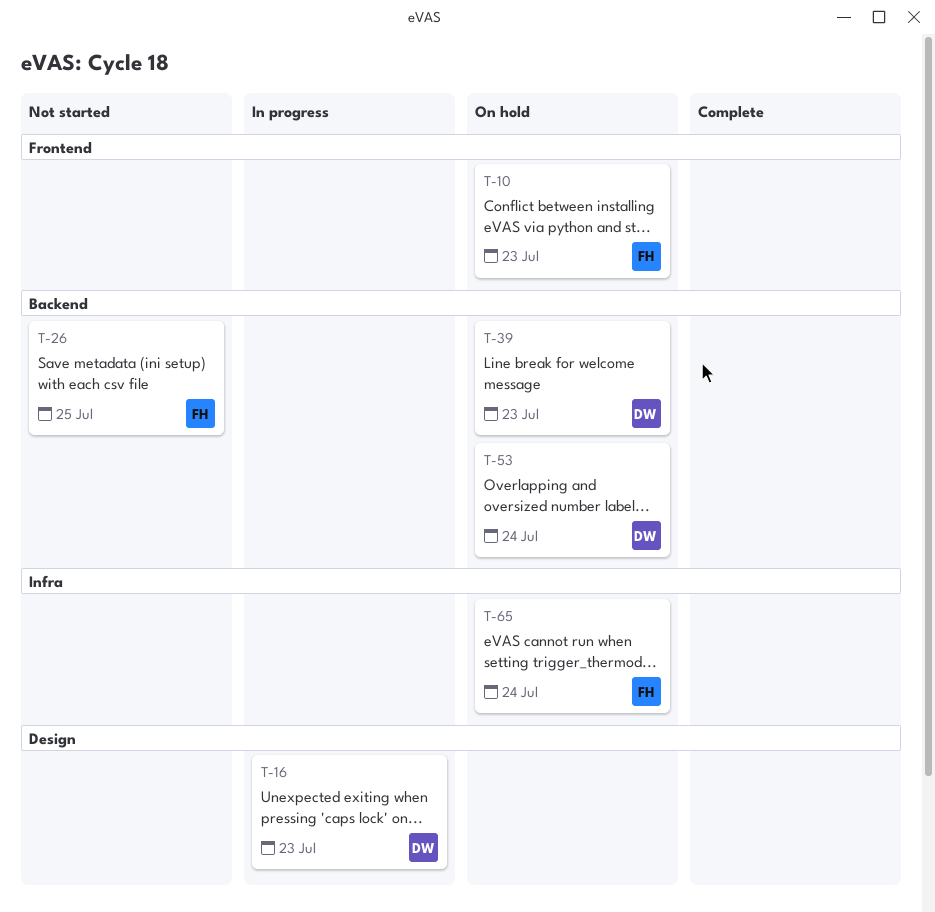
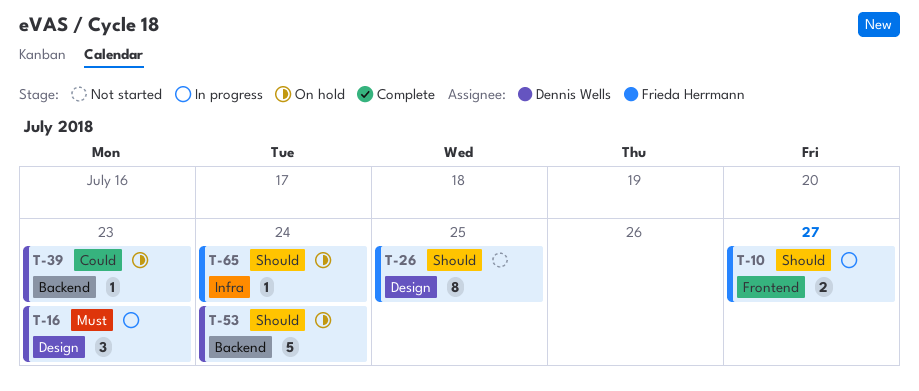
T-10, status: On hold -> In progress
T-10, due: Jul 23 -> Jul 27
T-26, label: Backend -> Design

